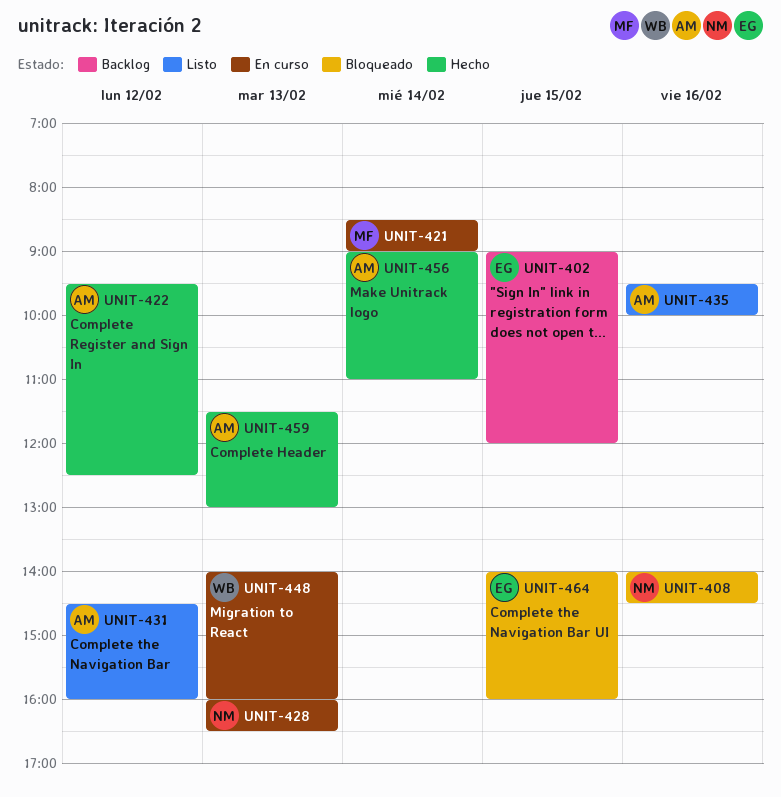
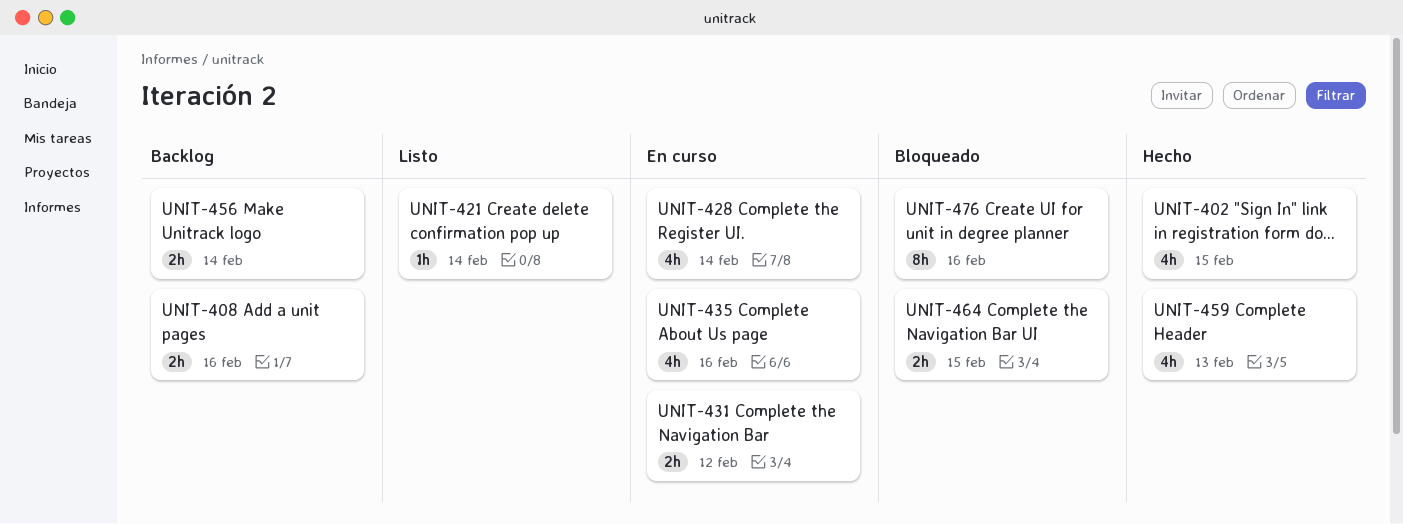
UNIT-402, status: Backlog -> Hecho
UNIT-408, status: Bloqueado -> Backlog
UNIT-421, status: En curso -> Listo
UNIT-422: present -> none
UNIT-428, day: Feb 13 -> Feb 14
UNIT-431, status: Listo -> En curso
UNIT-435, status: Listo -> En curso
UNIT-448: present -> none
UNIT-456, status: Hecho -> Backlog
UNIT-476: none -> present

